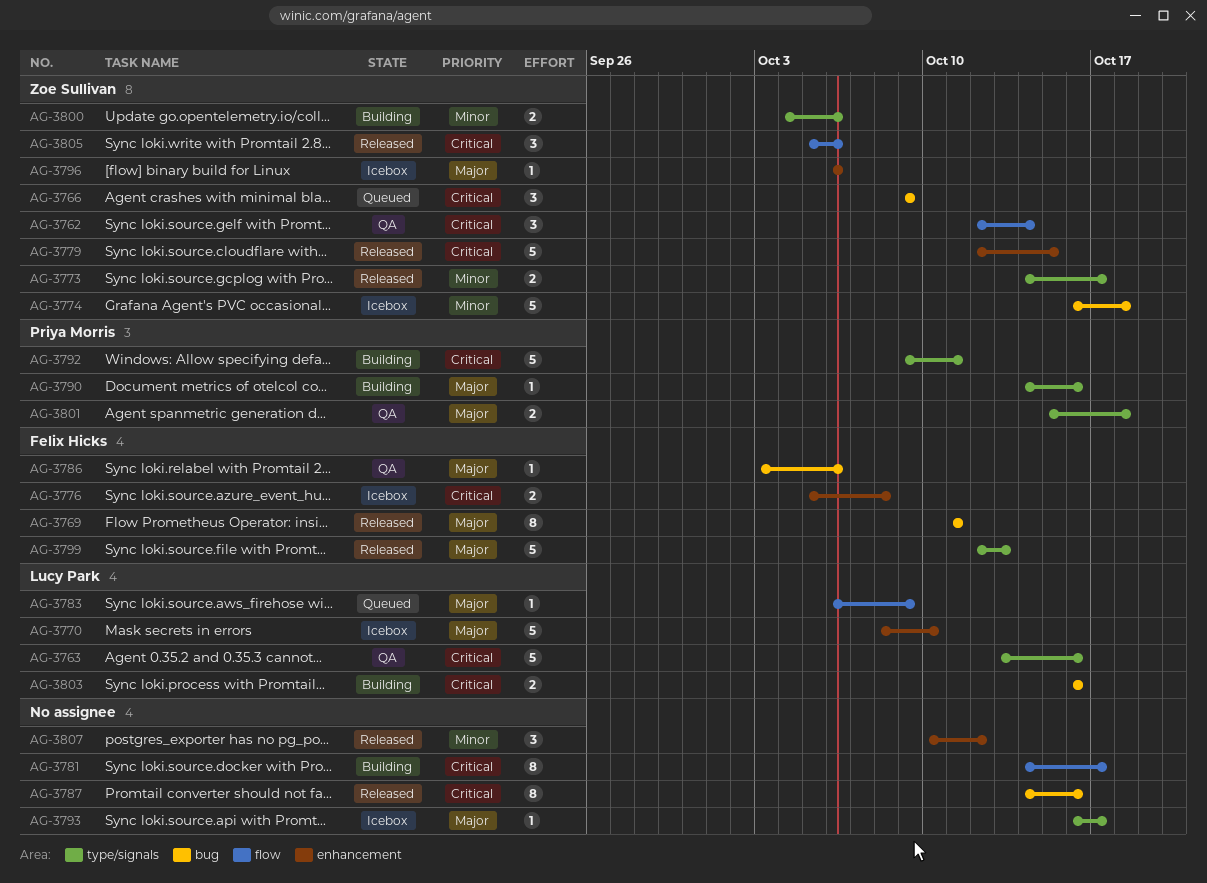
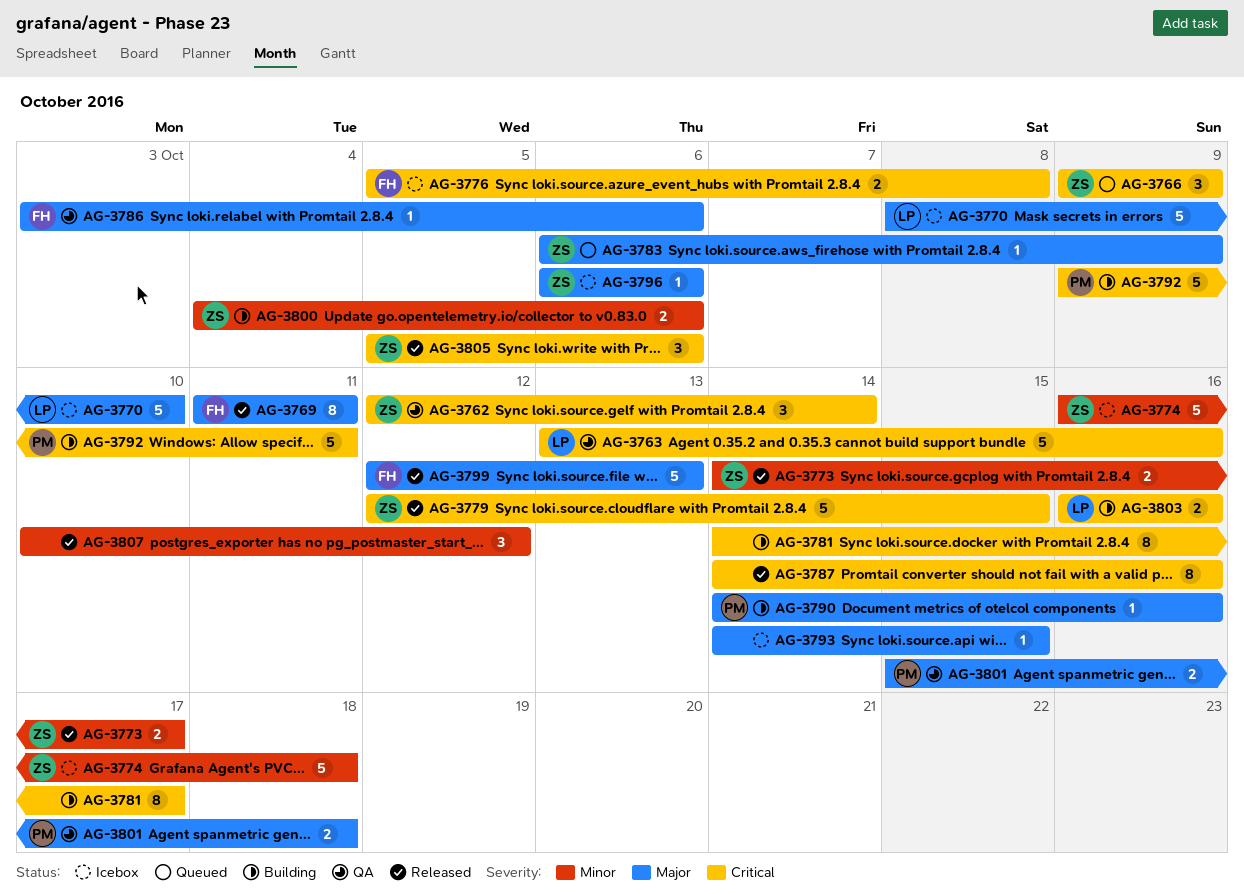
AG-3783, owner: Lucy Park -> Zoe Sullivan
AG-3793, start: Oct 16 -> Oct 14
AG-3793, due: Oct 17 -> Oct 15

